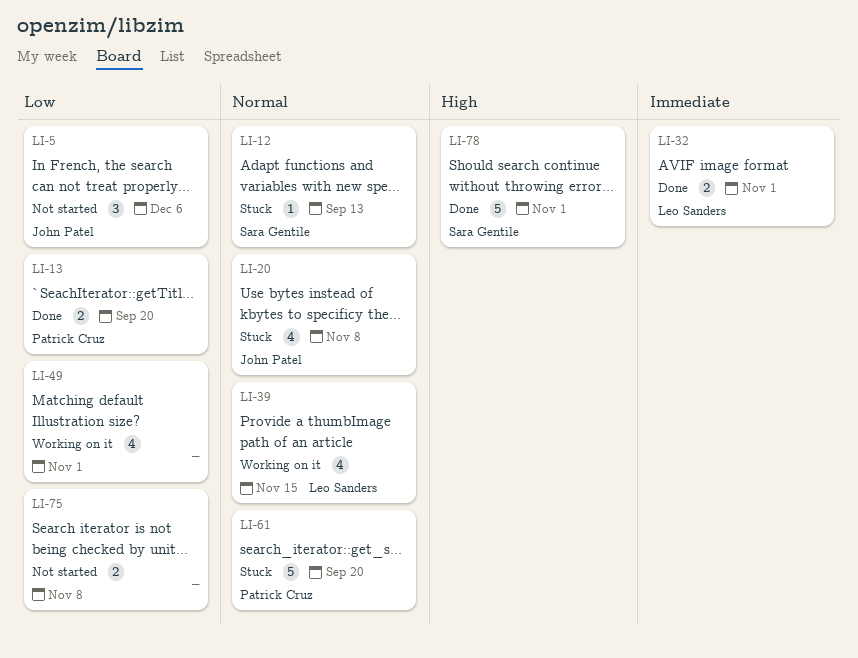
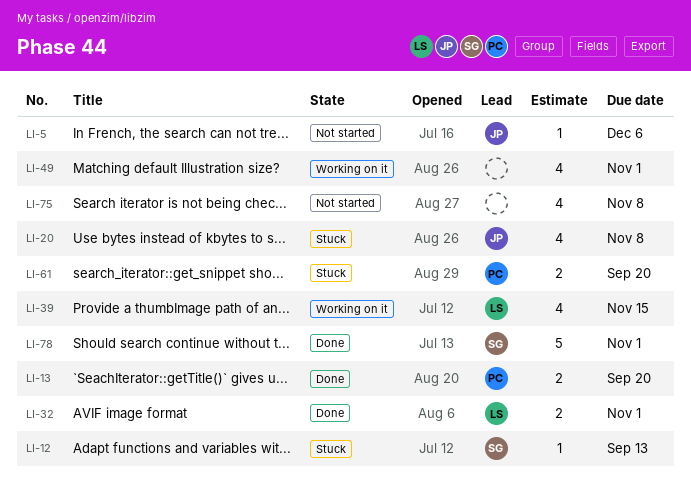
LI-5, estimate: 3 -> 1
LI-61, estimate: 5 -> 2
LI-75, estimate: 2 -> 4

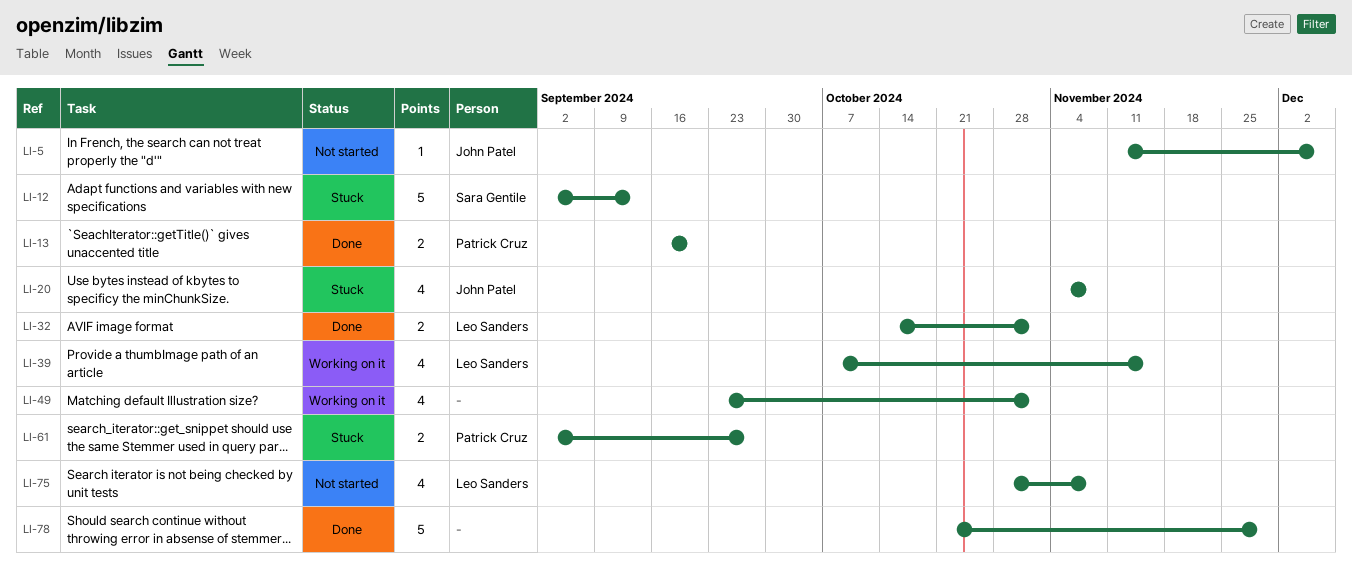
LI-12, estimate: 1 -> 5
LI-61, due: Sep 20 -> Sep 27
LI-75, owner: none -> Leo Sanders
LI-78, owner: Sara Gentile -> none
LI-78, due: Nov 1 -> Nov 29

